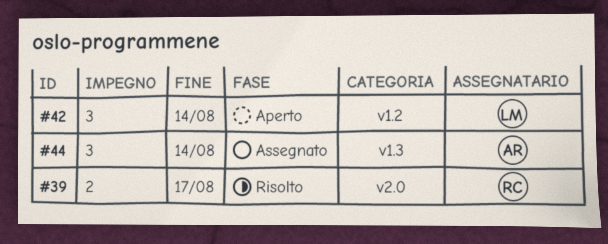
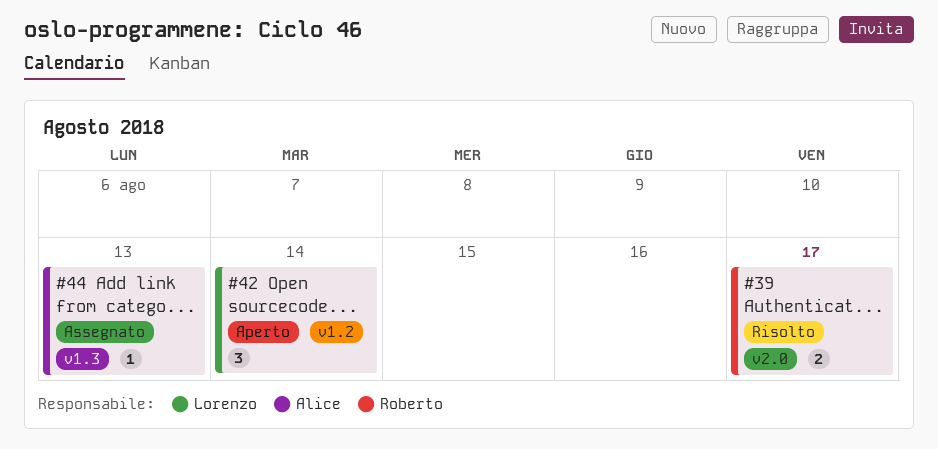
#44, estimate: 3 -> 1
#44, due: Aug 14 -> Aug 13

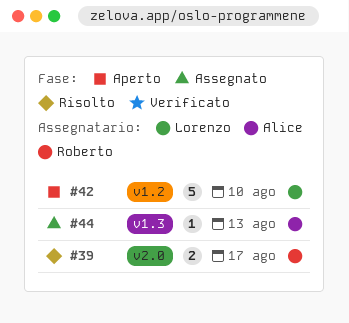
#42, estimate: 3 -> 5
#42, due: Aug 14 -> Aug 10

